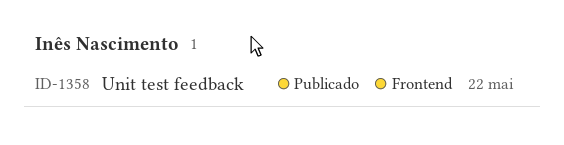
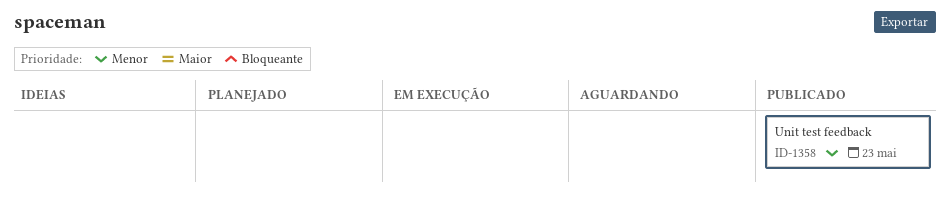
ID-1358, due: May 22 -> May 23

